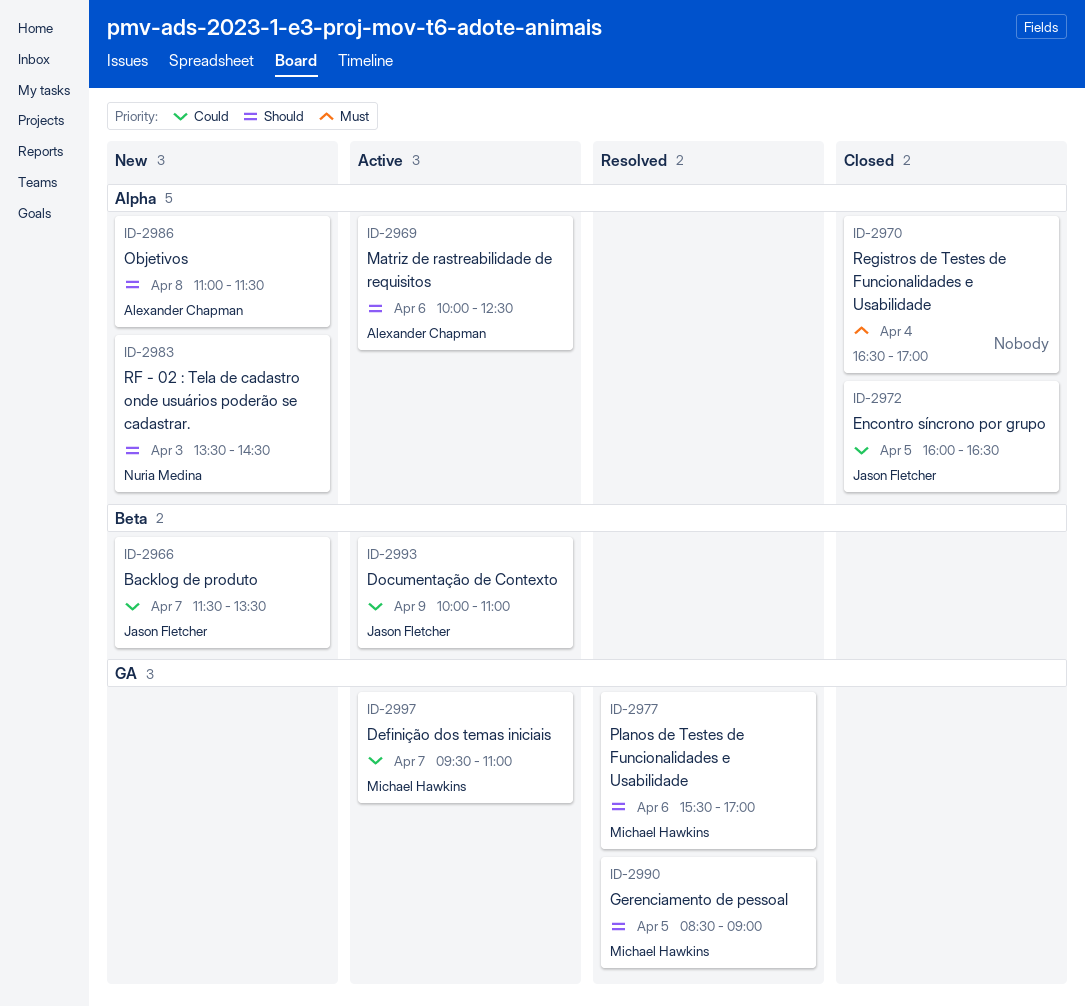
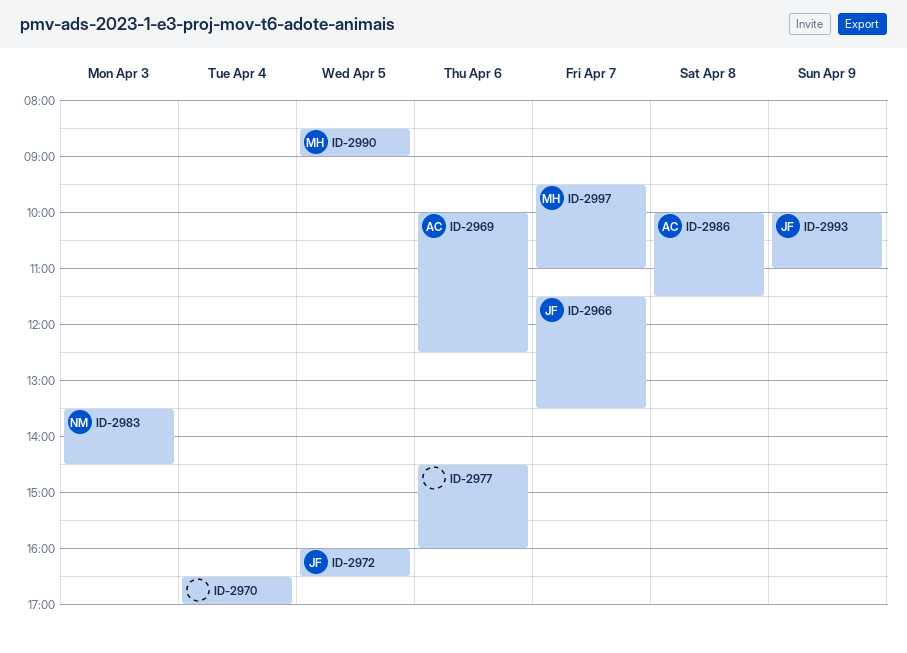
ID-2977, owner: Michael Hawkins -> none
ID-2977, begins: 15:30 -> 14:30
ID-2977, ends: 17:00 -> 16:00
ID-2986, begins: 11:00 -> 10:00

